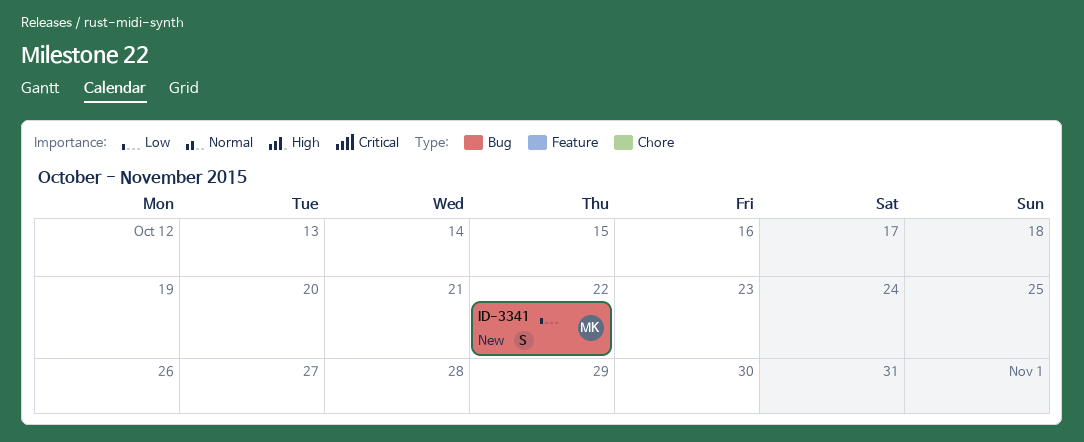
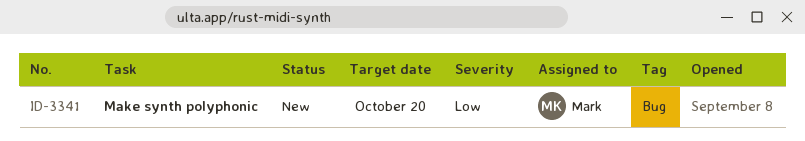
ID-3341, due: Oct 22 -> Oct 20

